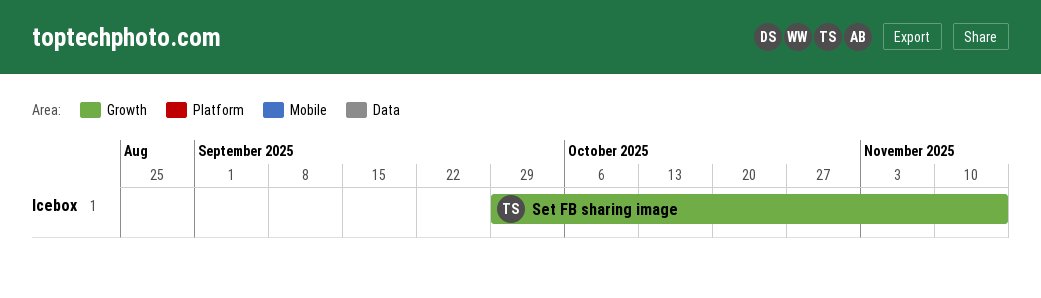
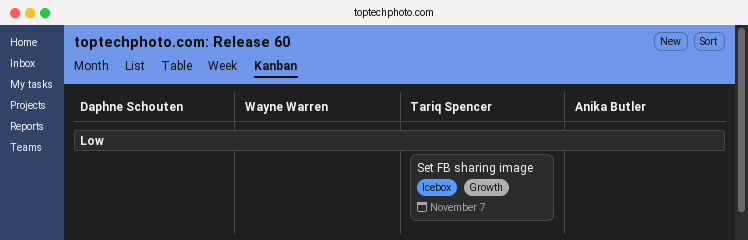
Set FB sharing image, due: Nov 14 -> Nov 7

